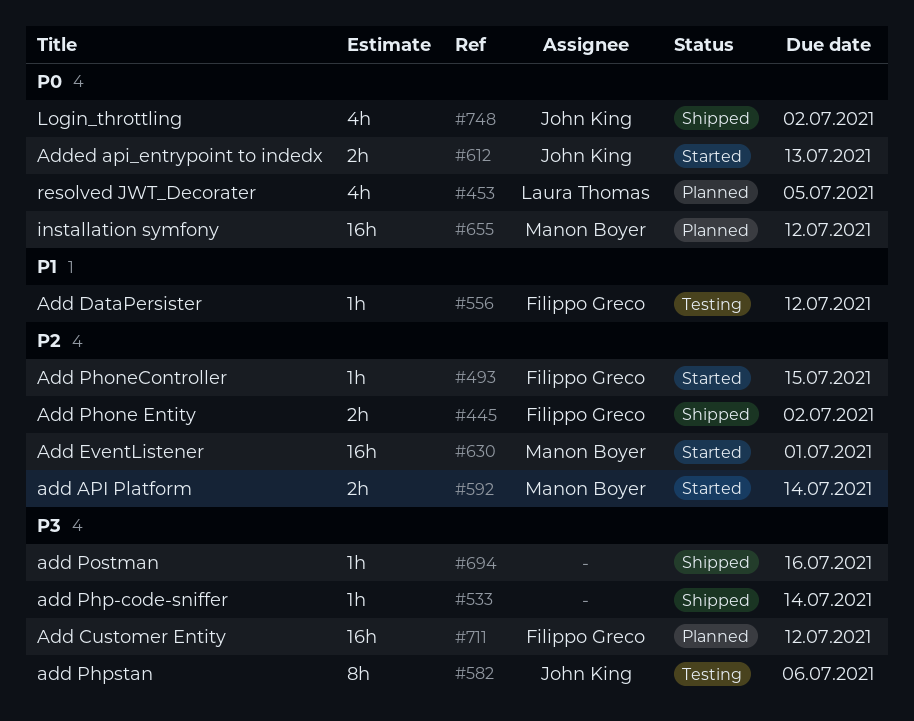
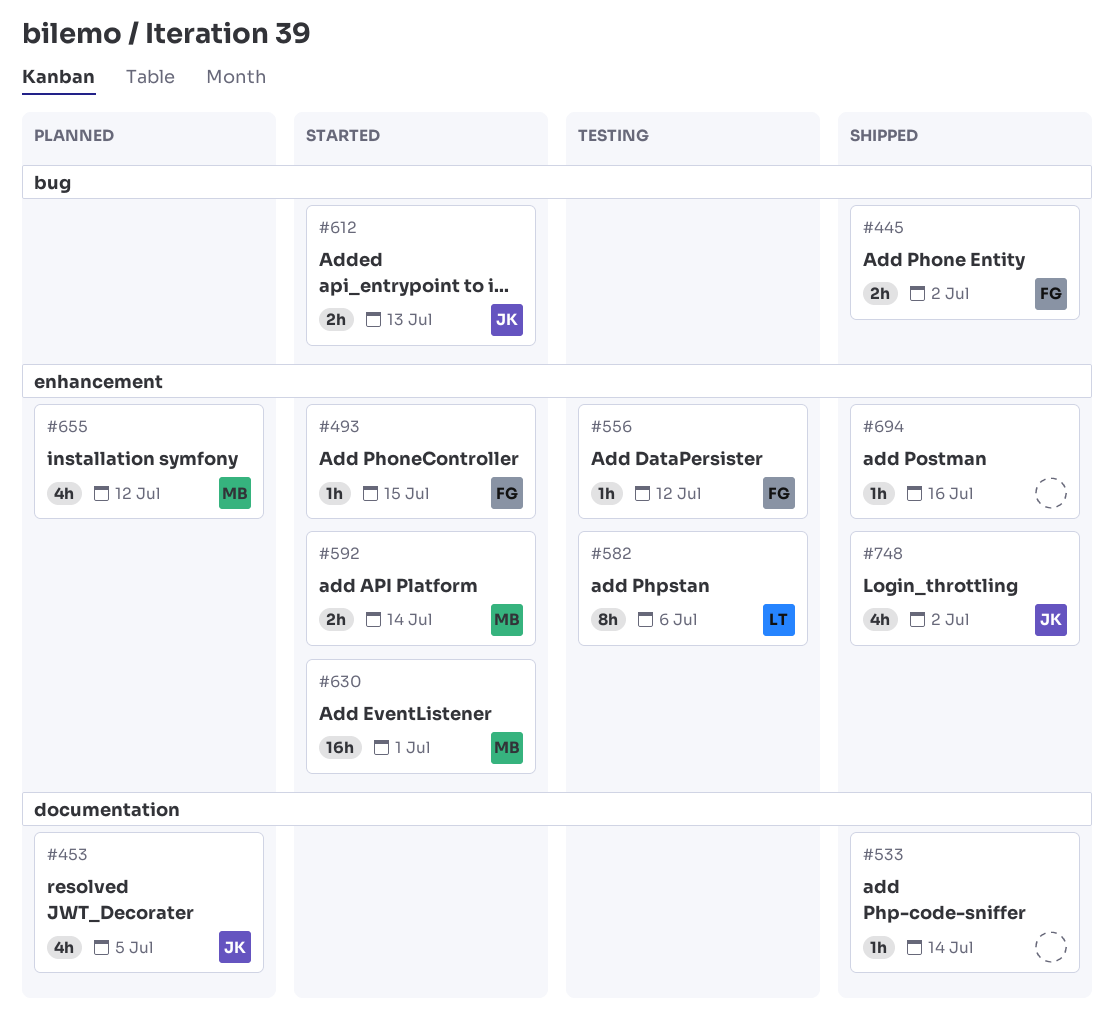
#453, owner: Laura Thomas -> John King
#582, owner: John King -> Laura Thomas
#655, estimate: 16h -> 4h
#711: present -> none

